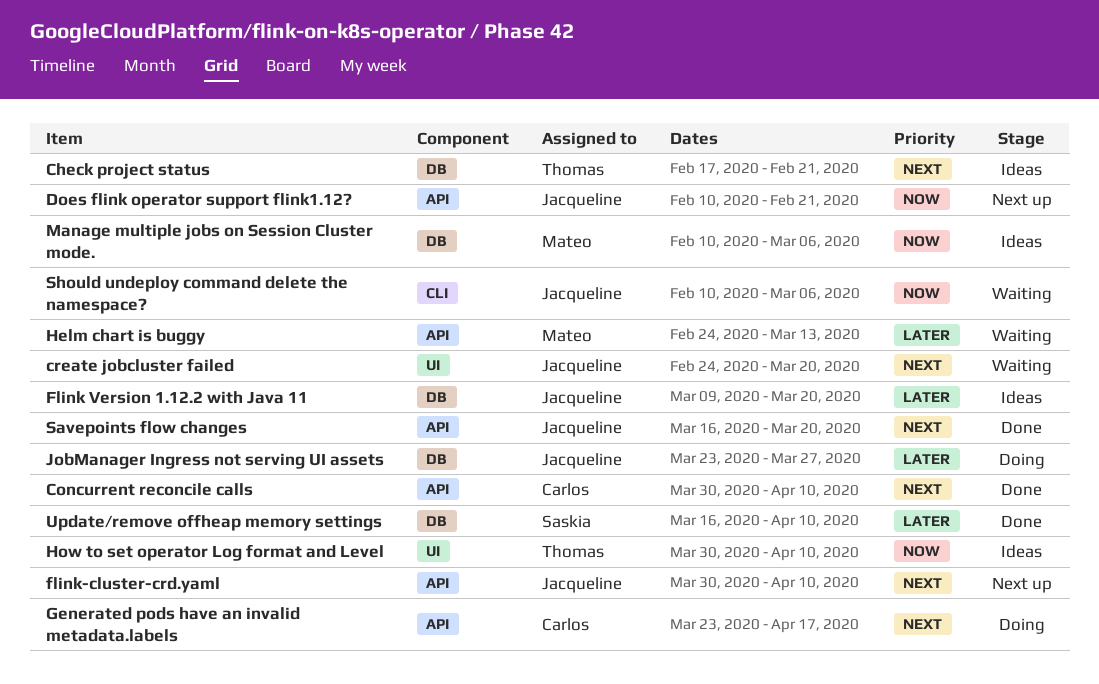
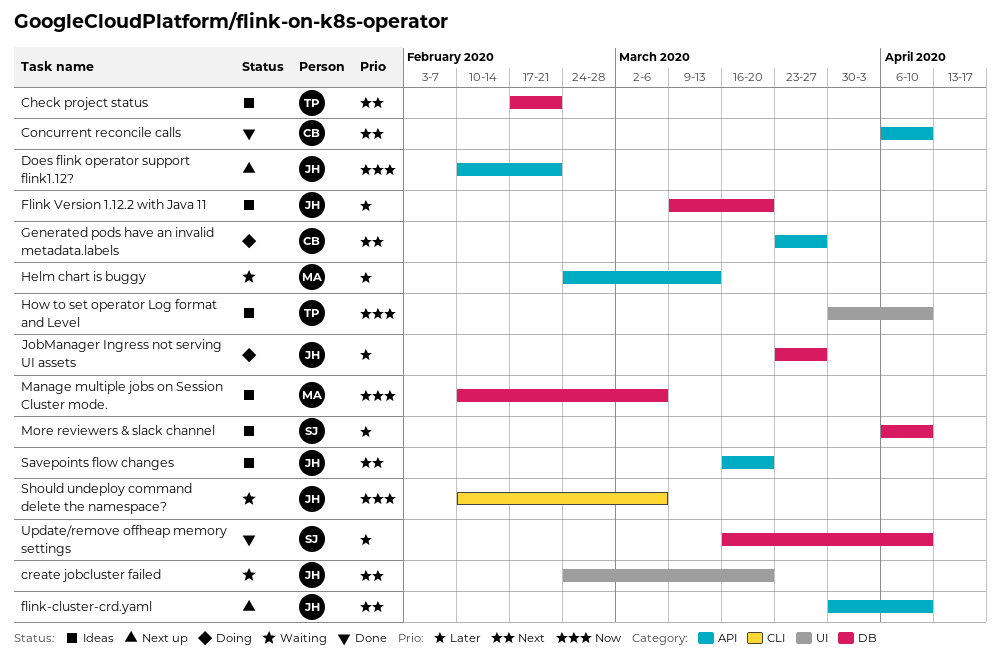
Concurrent reconcile calls, start: Mar 30 -> Apr 6
Generated pods have an invalid metadata.labels, due: Apr 17 -> Mar 27
More reviewers & slack channel: none -> present
Savepoints flow changes, status: Done -> Ideas

